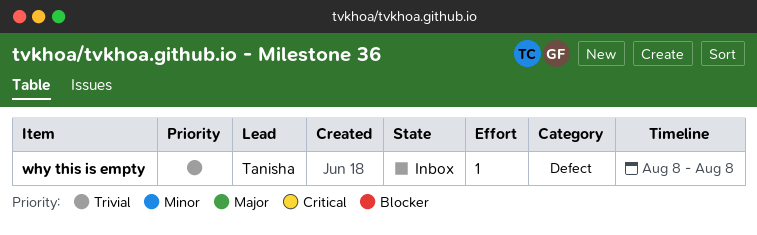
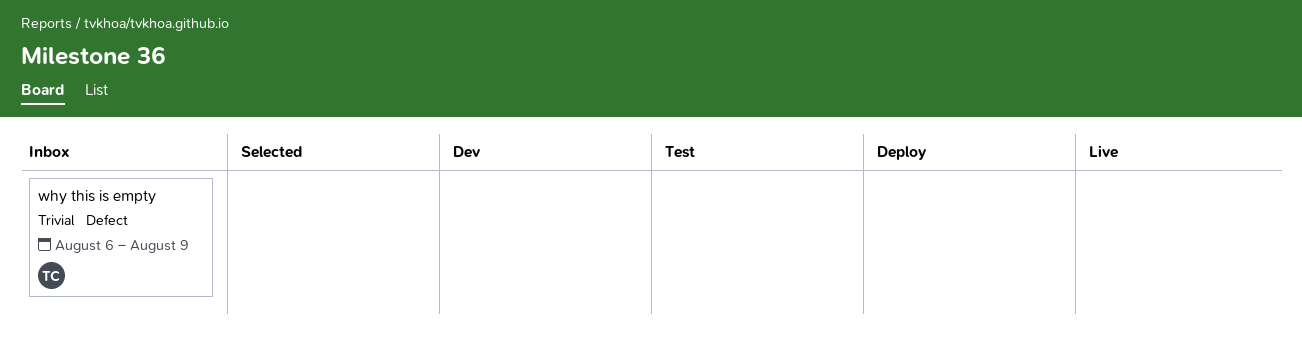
why this is empty, start: Aug 8 -> Aug 6
why this is empty, due: Aug 8 -> Aug 9

